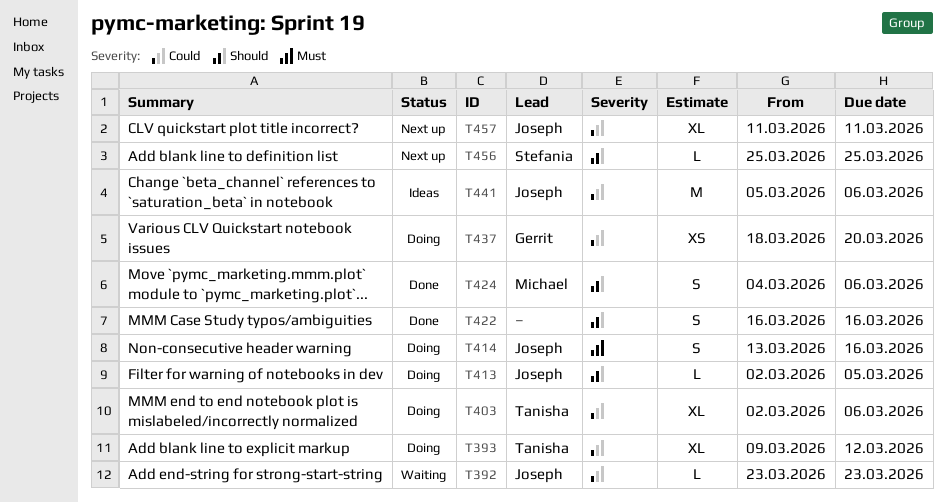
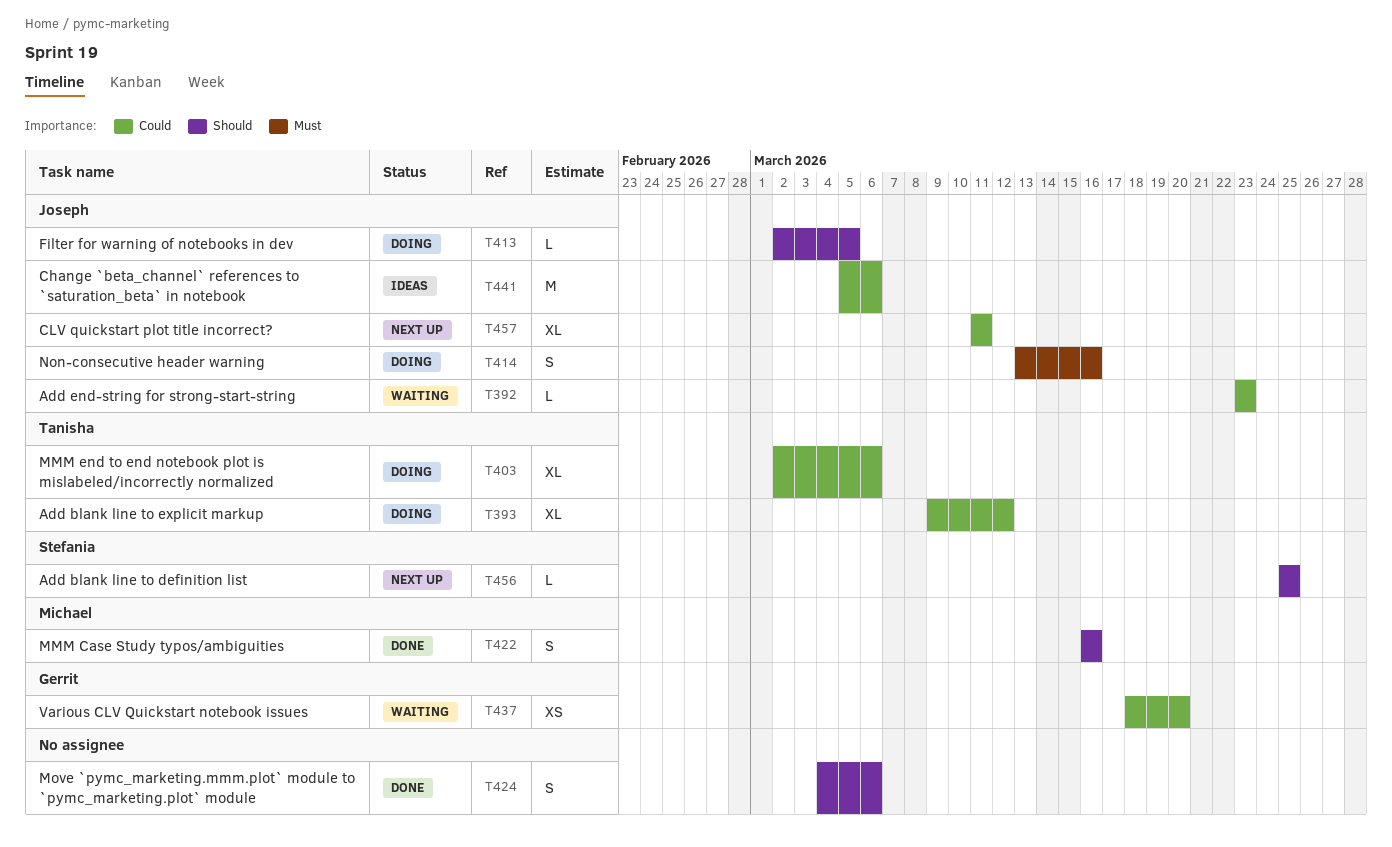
T422, owner: none -> Michael
T424, owner: Michael -> none
T437, status: Doing -> Waiting

